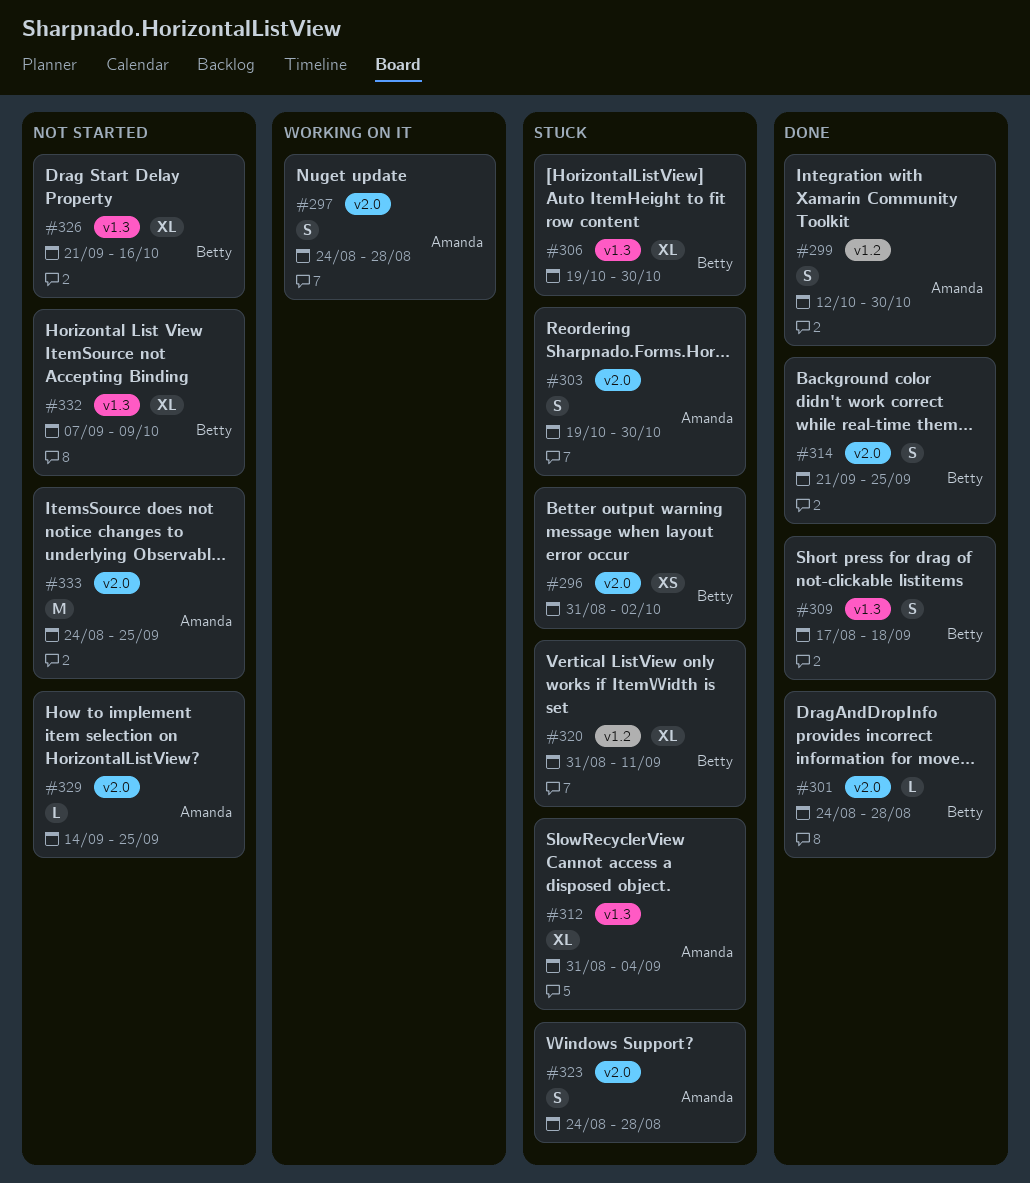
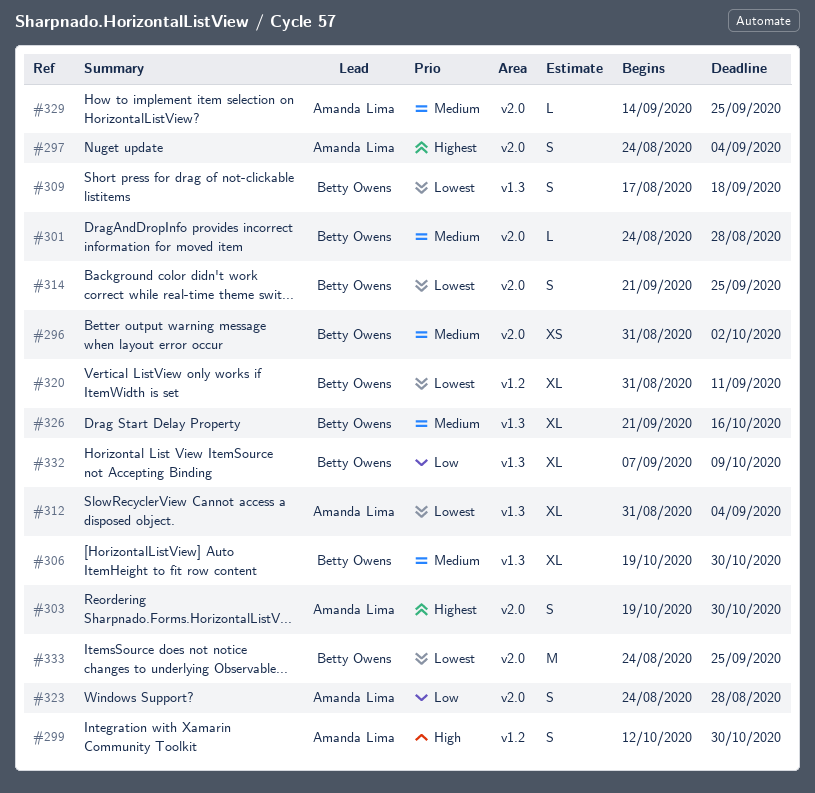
#297, due: Aug 28 -> Sep 4
#333, owner: Amanda Lima -> Betty Owens

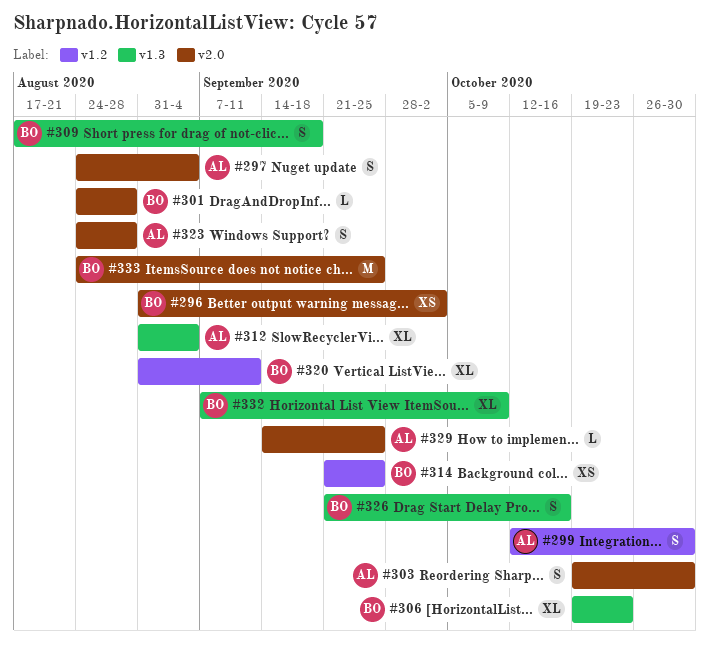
#306, due: Oct 30 -> Oct 23
#314, label: v2.0 -> v1.2
#314, estimate: S -> XS
#326, estimate: XL -> S

